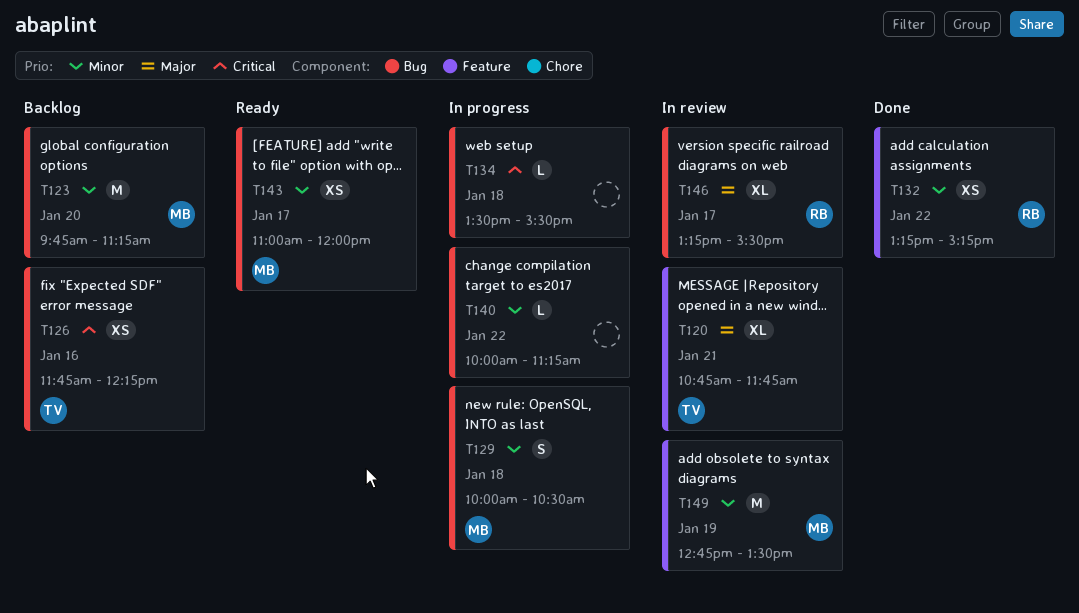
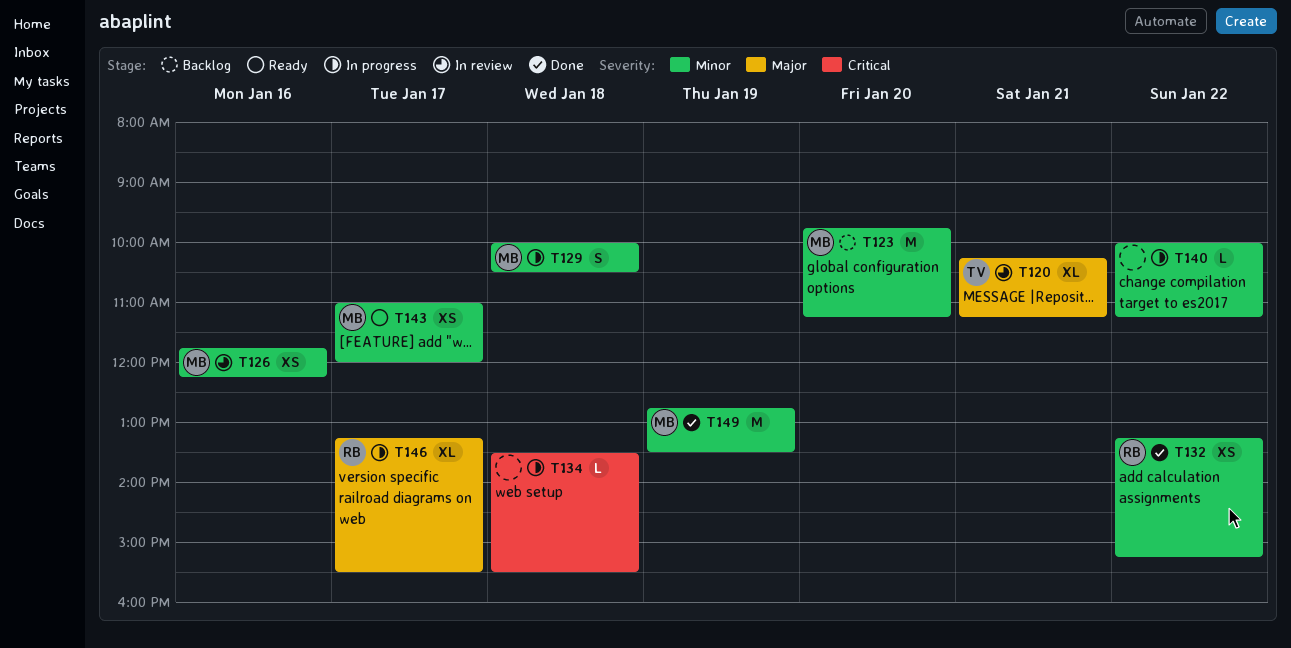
T120, begins: 10:45 -> 10:15
T120, ends: 11:45 -> 11:15
T126, status: Backlog -> In review
T126, owner: TV -> MB
T126, priority: Critical -> Minor
T146, status: In review -> In progress
T149, status: In review -> Done

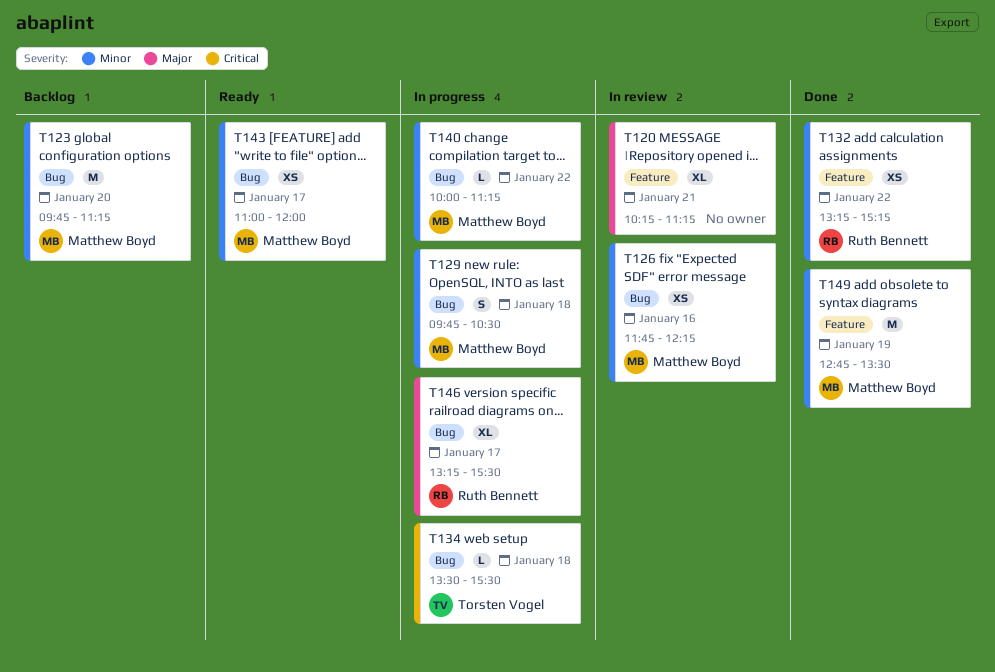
T120, owner: Torsten Vogel -> none
T129, begins: 10:00 -> 09:45
T134, owner: none -> Torsten Vogel
T140, owner: none -> Matthew Boyd

